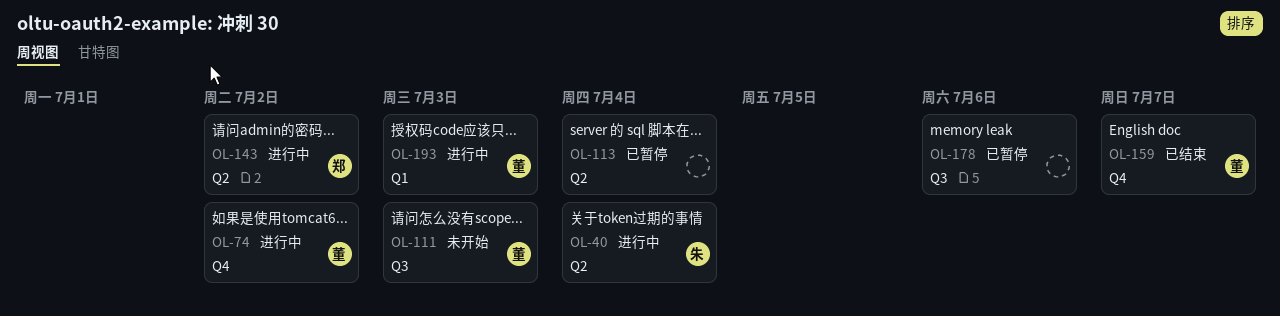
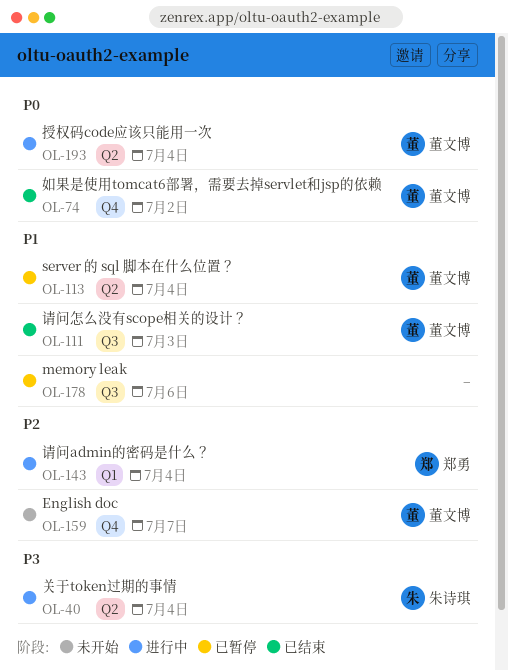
OL-74, status: 进行中 -> 已结束
OL-111, status: 未开始 -> 已结束
OL-113, owner: none -> 董文博
OL-143, label: Q2 -> Q1
OL-143, due: Jul 2 -> Jul 4
OL-159, status: 已结束 -> 未开始
OL-193, label: Q1 -> Q2
OL-193, due: Jul 3 -> Jul 4

